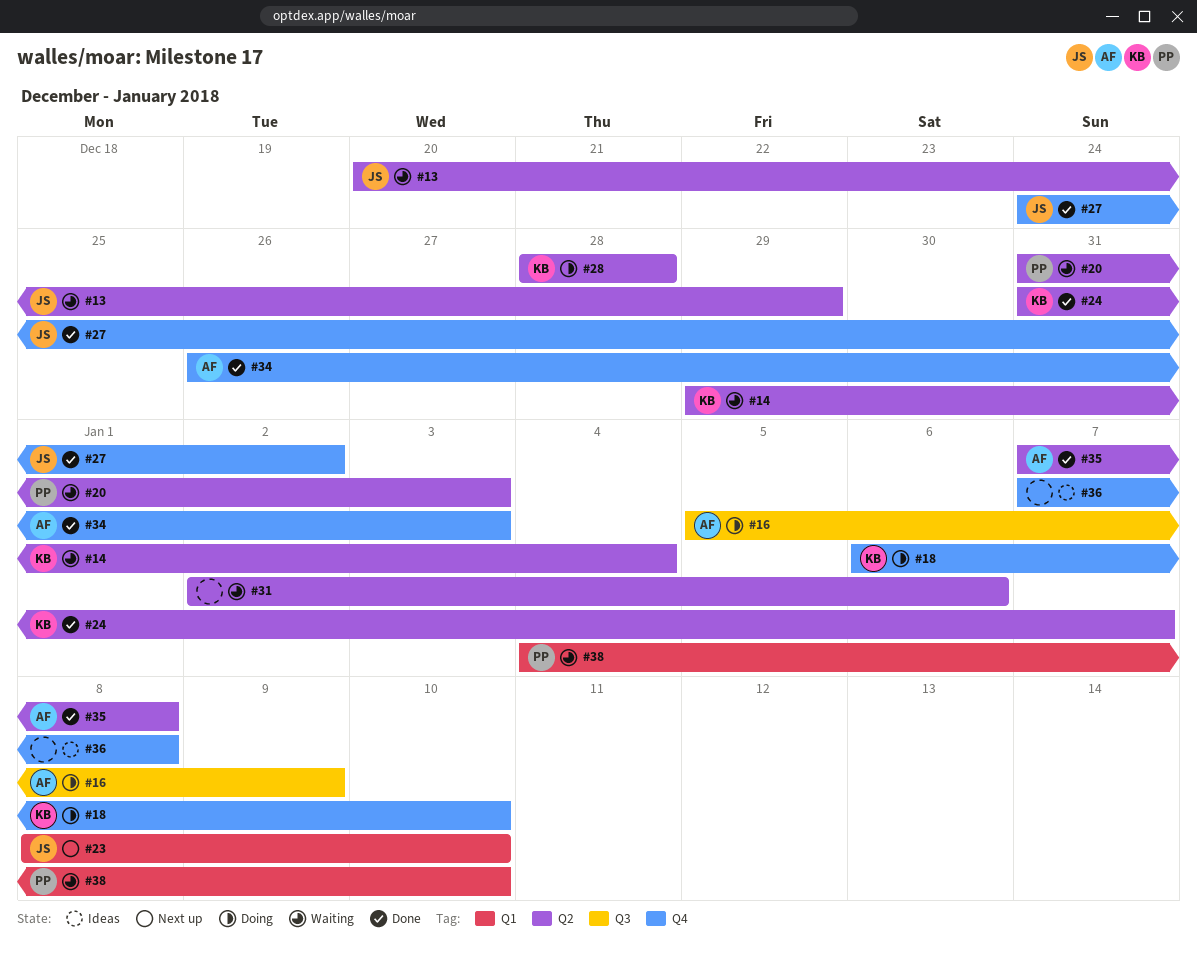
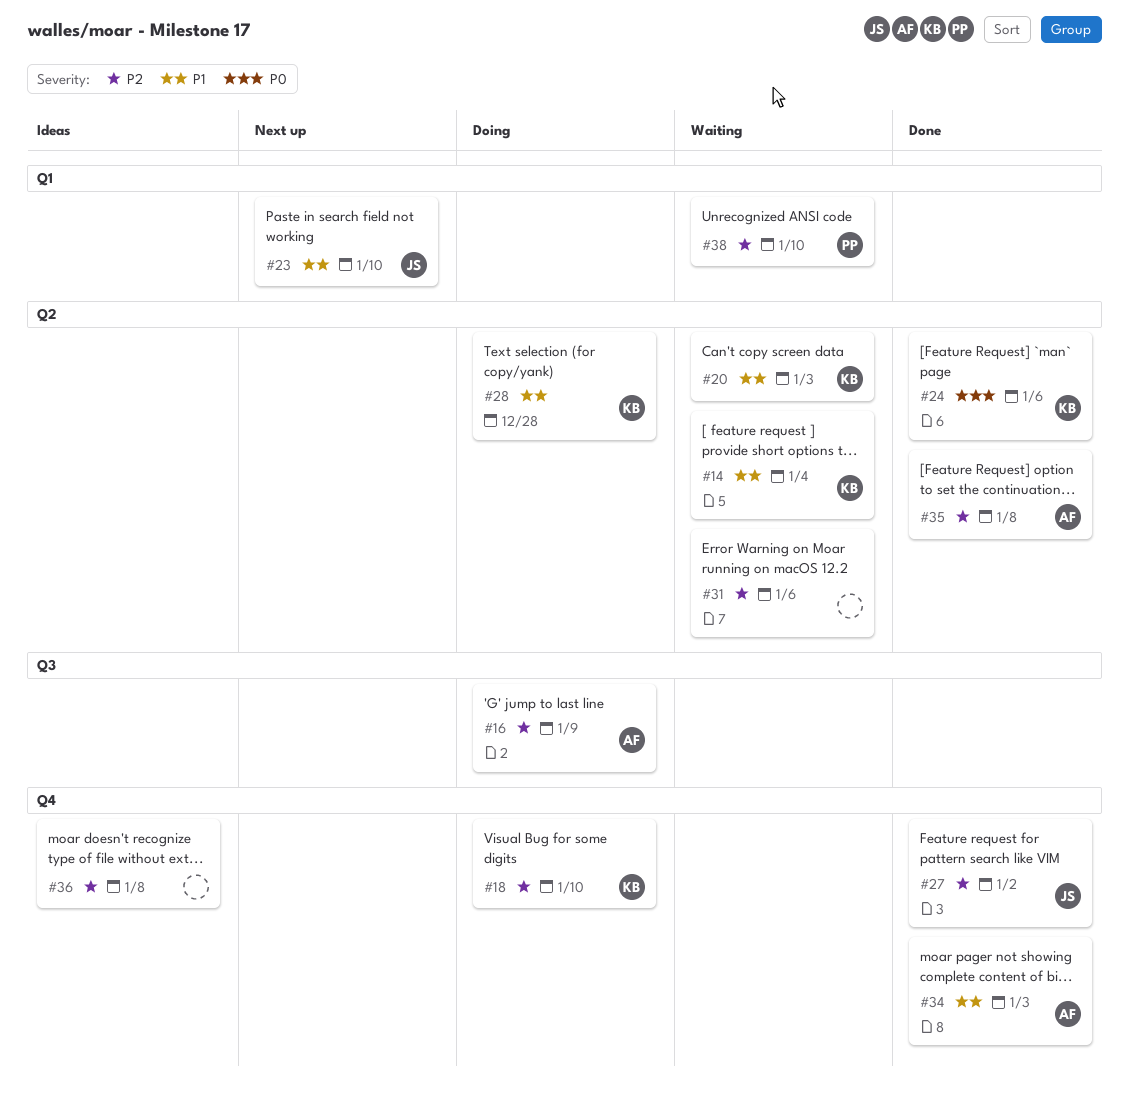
#13: present -> none
#20, owner: PP -> KB
#24, due: Jan 7 -> Jan 6

